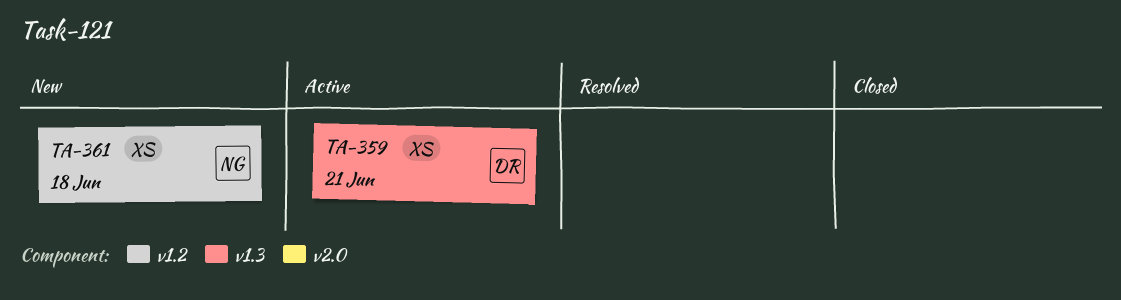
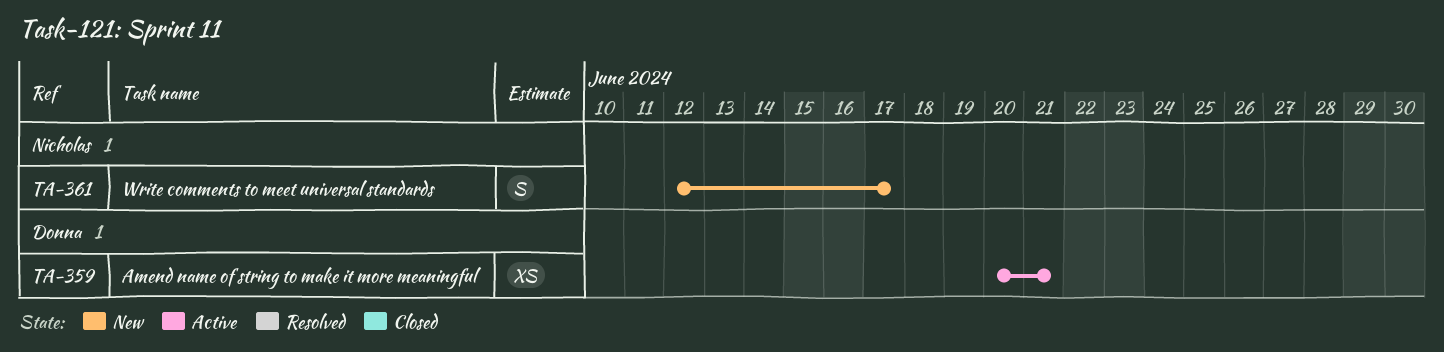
TA-361, estimate: XS -> S
TA-361, due: Jun 18 -> Jun 17

